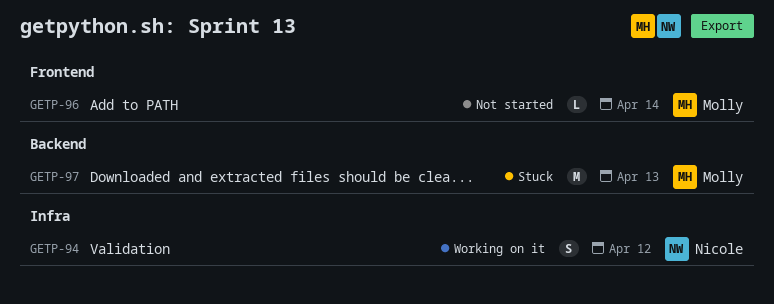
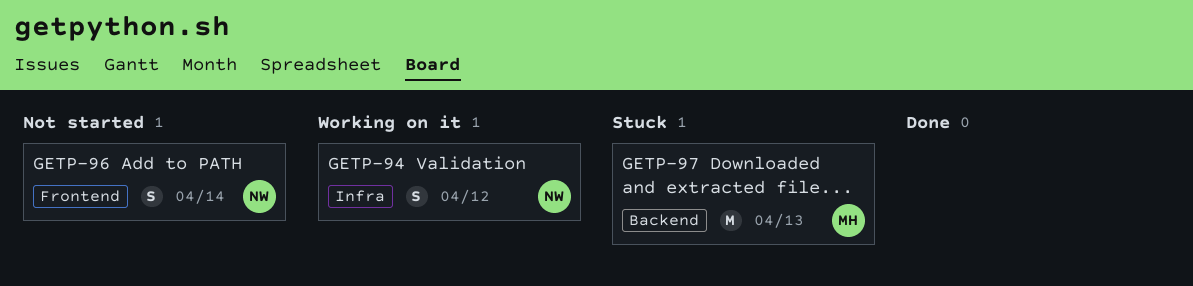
GETP-96, owner: Molly -> Nicole
GETP-96, estimate: L -> S

